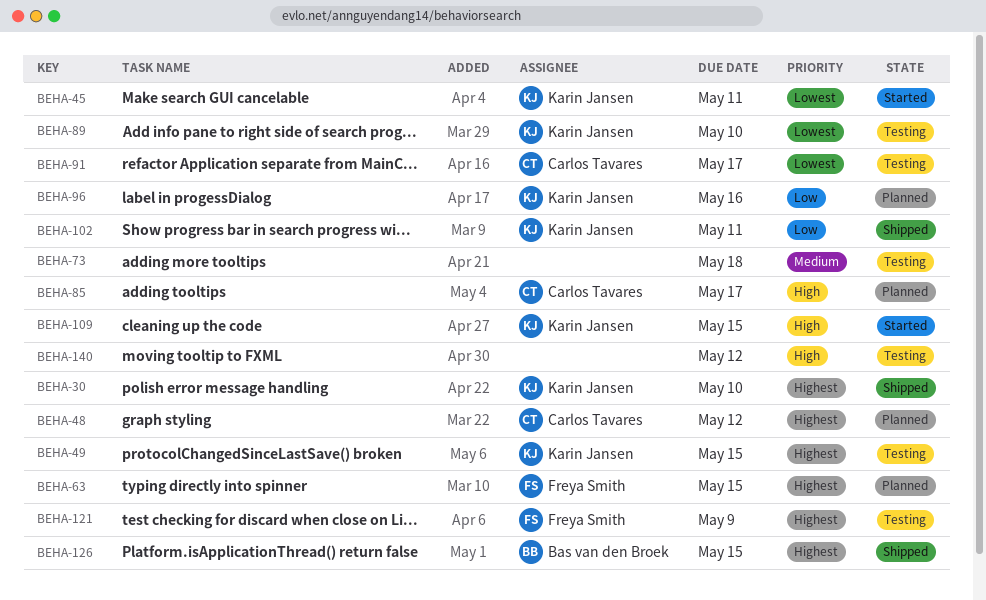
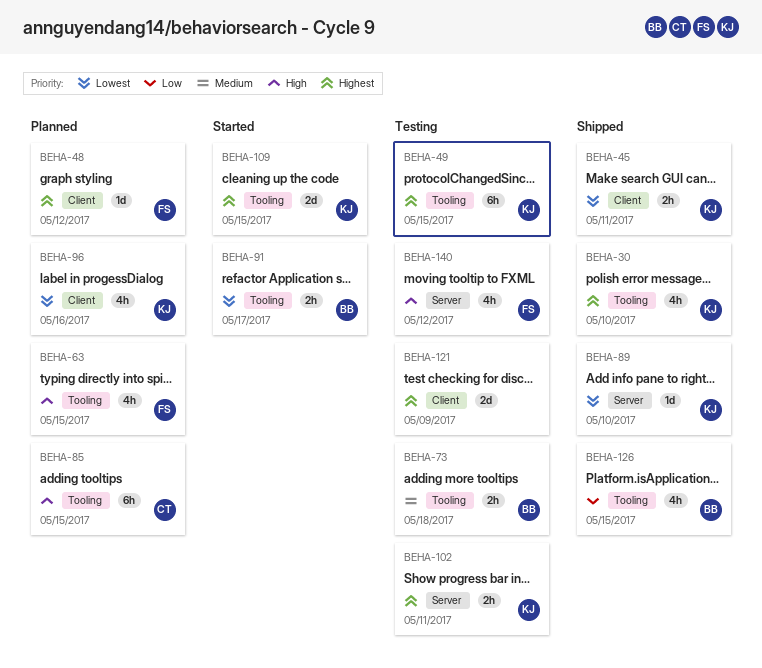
BEHA-45, status: Started -> Shipped
BEHA-48, owner: Carlos Tavares -> Freya Smith
BEHA-63, priority: Highest -> High
BEHA-73, owner: none -> Bas van den Broek
BEHA-85, due: May 17 -> May 15
BEHA-89, status: Testing -> Shipped
BEHA-91, status: Testing -> Started
BEHA-91, owner: Carlos Tavares -> Bas van den Broek
BEHA-96, priority: Low -> Lowest
BEHA-102, status: Shipped -> Testing
BEHA-102, priority: Low -> Highest
BEHA-109, priority: High -> Highest
BEHA-121, owner: Freya Smith -> none
BEHA-126, priority: Highest -> Low
BEHA-140, owner: none -> Freya Smith

